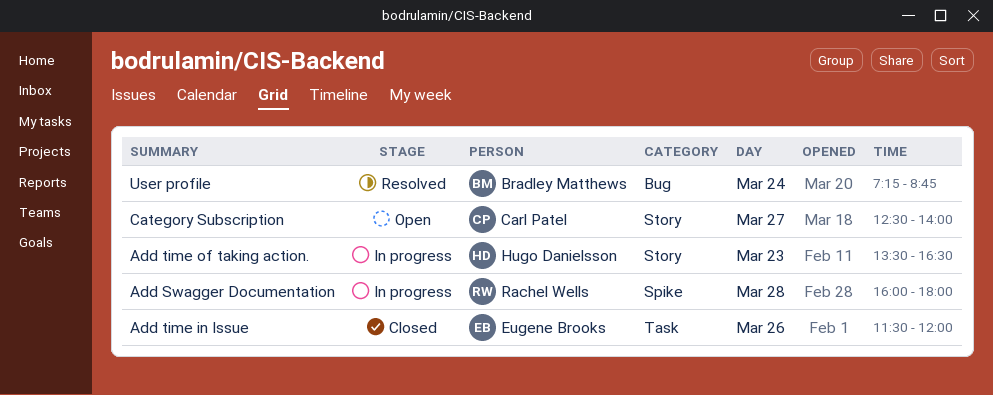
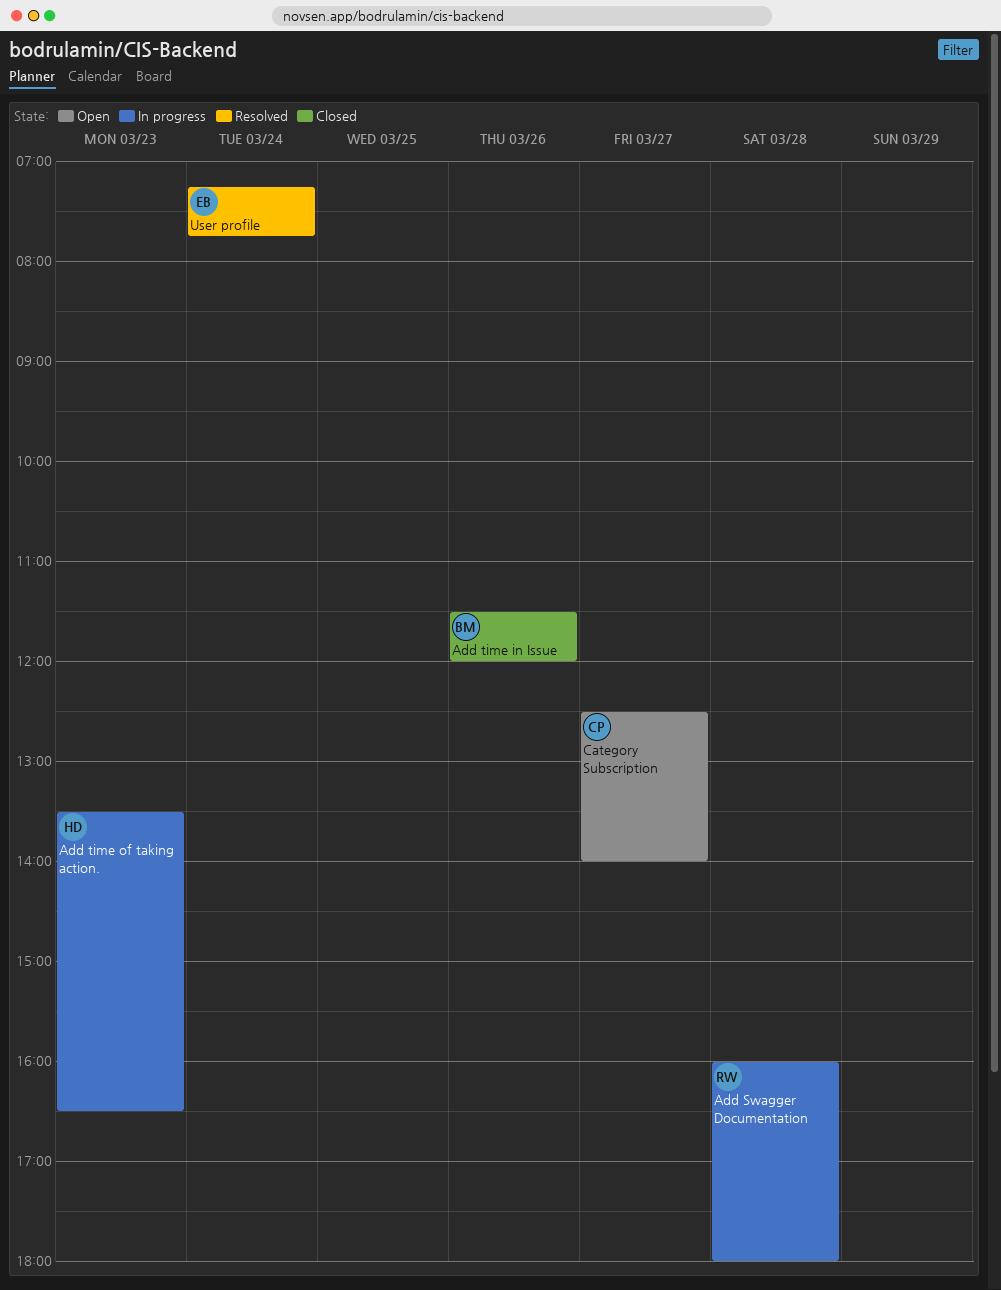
Add time in Issue, owner: Eugene Brooks -> Bradley Matthews
User profile, owner: Bradley Matthews -> Eugene Brooks
User profile, ends: 08:45 -> 07:45

